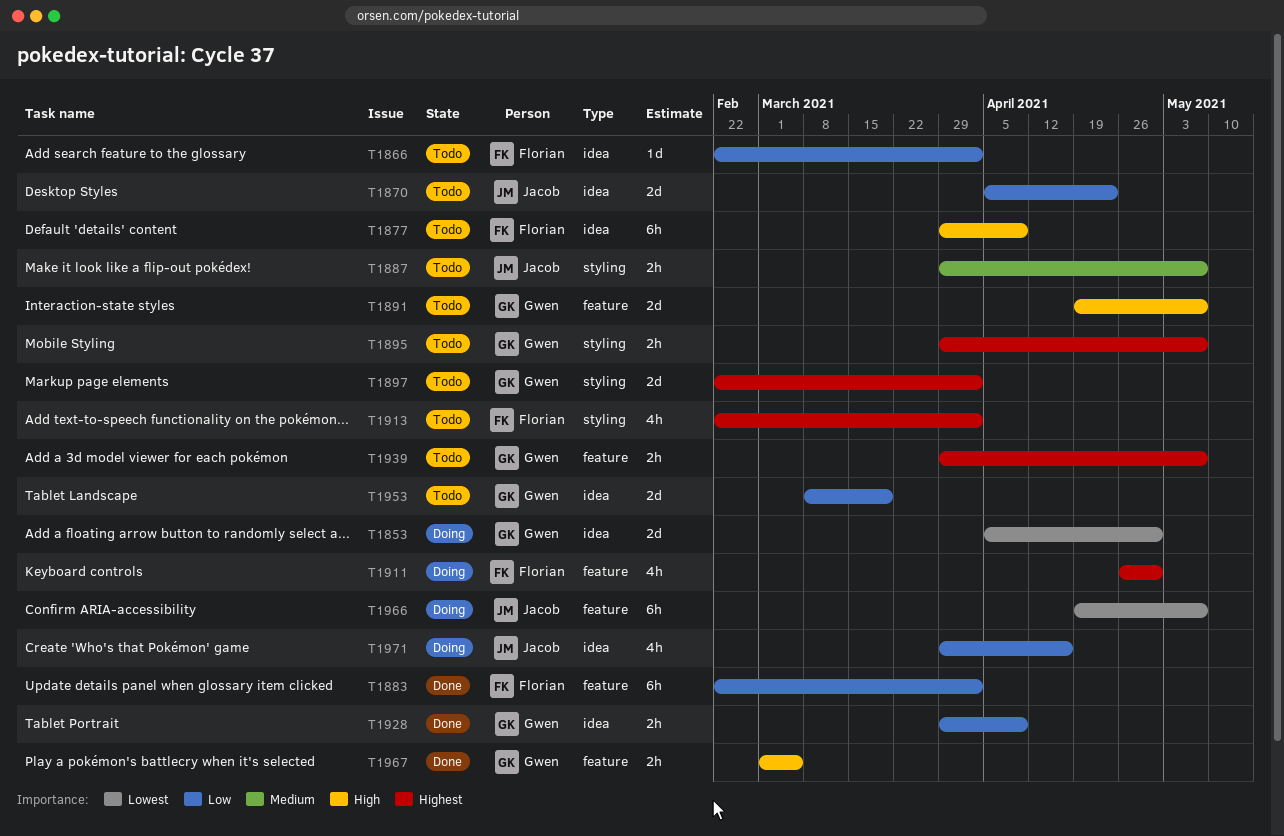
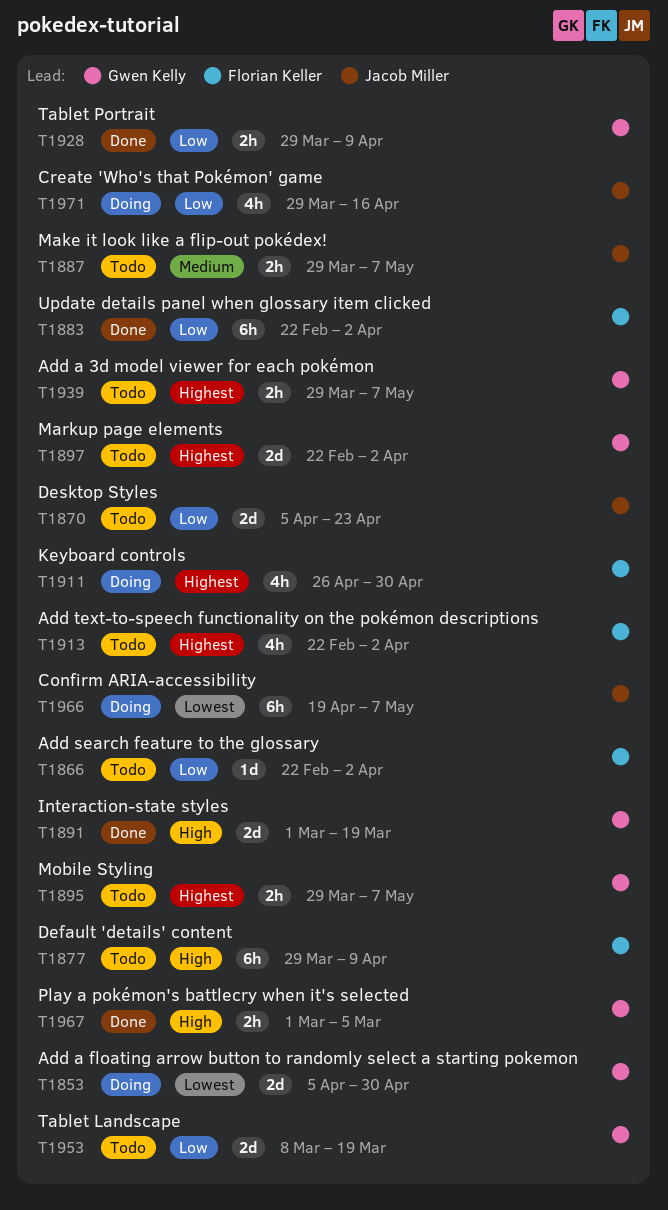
T1891, status: Todo -> Done
T1891, start: Apr 19 -> Mar 1
T1891, due: May 7 -> Mar 19

